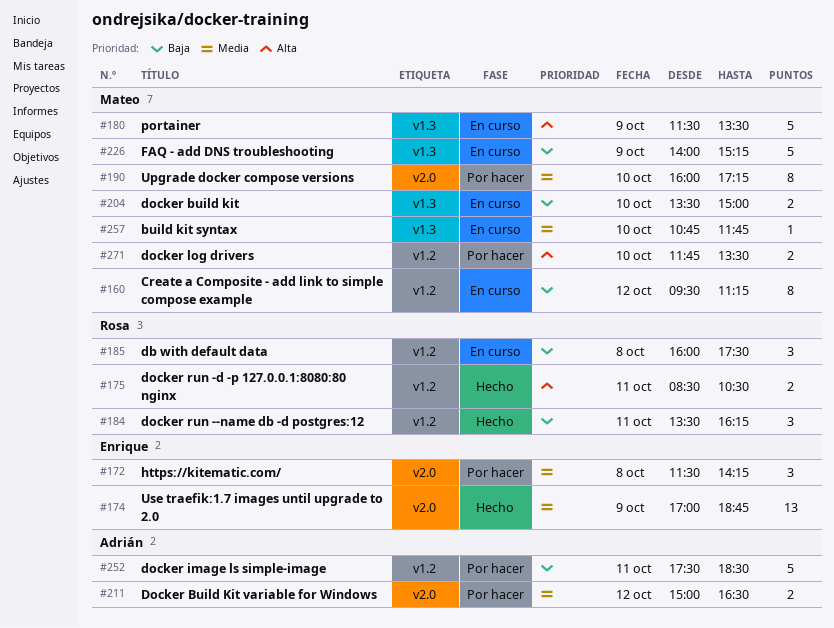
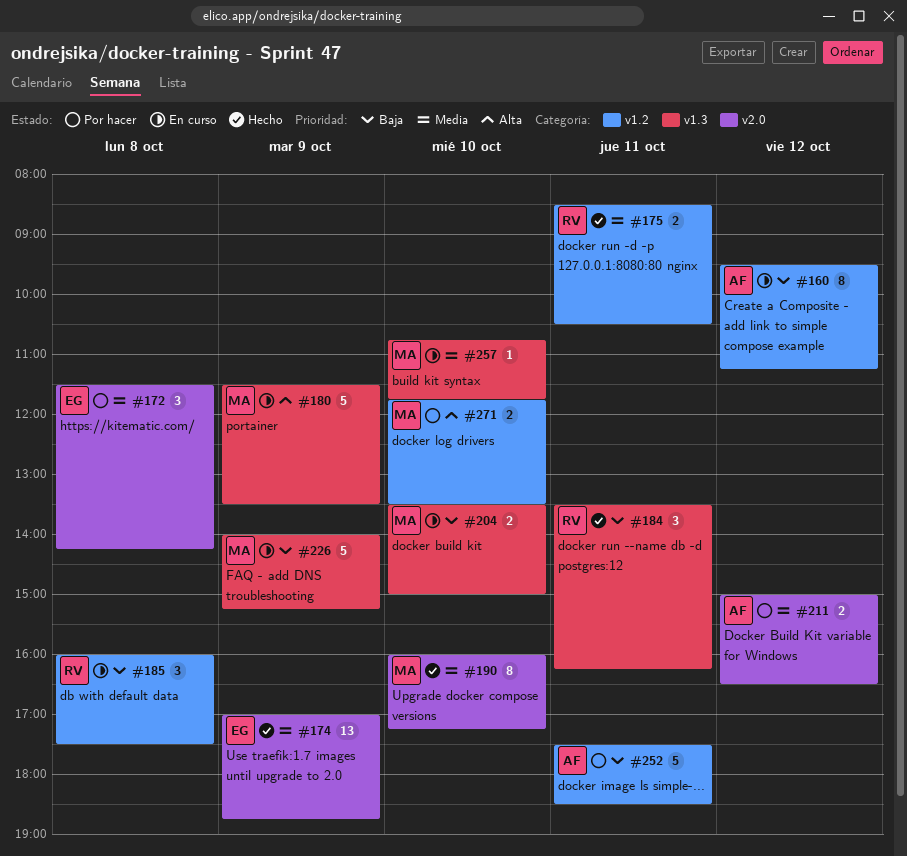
#160, owner: Mateo -> Adrián
#175, priority: Alta -> Media
#184, label: v1.2 -> v1.3
#190, status: Por hacer -> Hecho

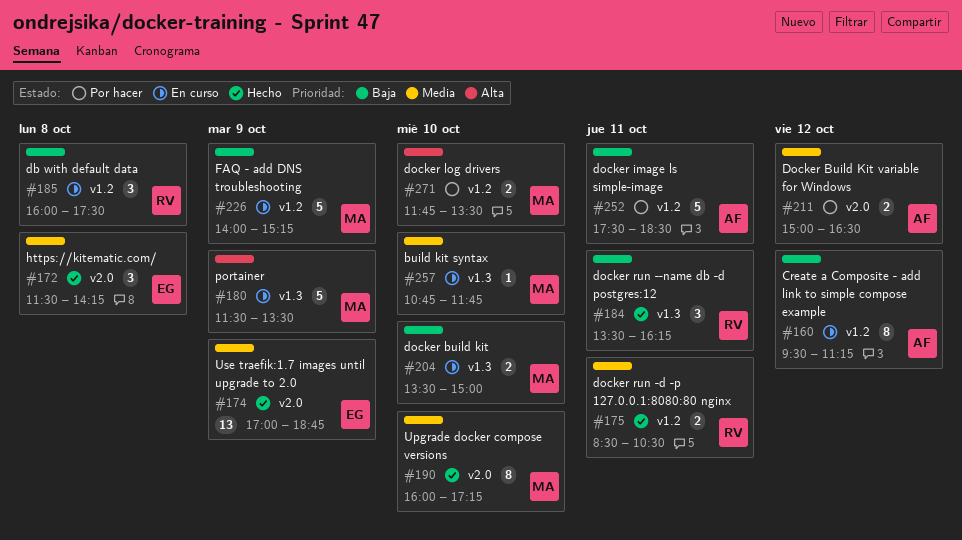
#172, status: Por hacer -> Hecho
#226, label: v1.3 -> v1.2

